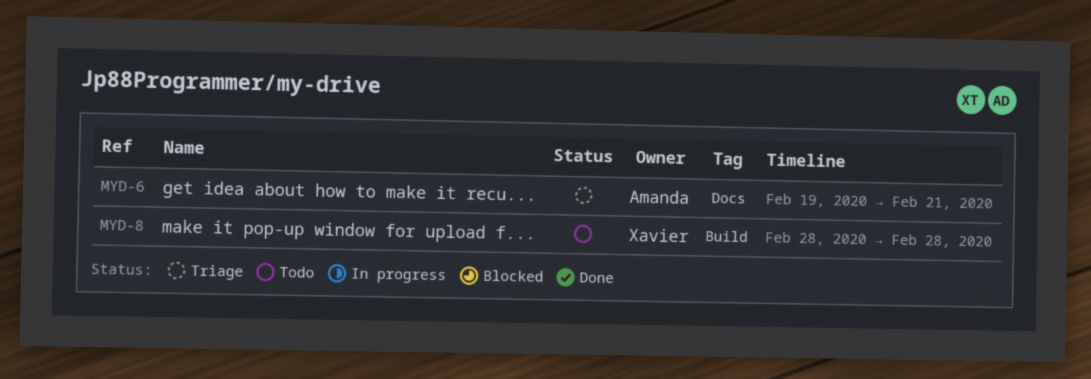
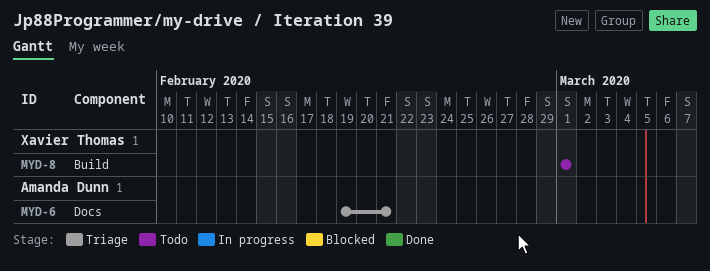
MYD-8, start: Feb 28 -> Mar 1
MYD-8, due: Feb 28 -> Mar 1

